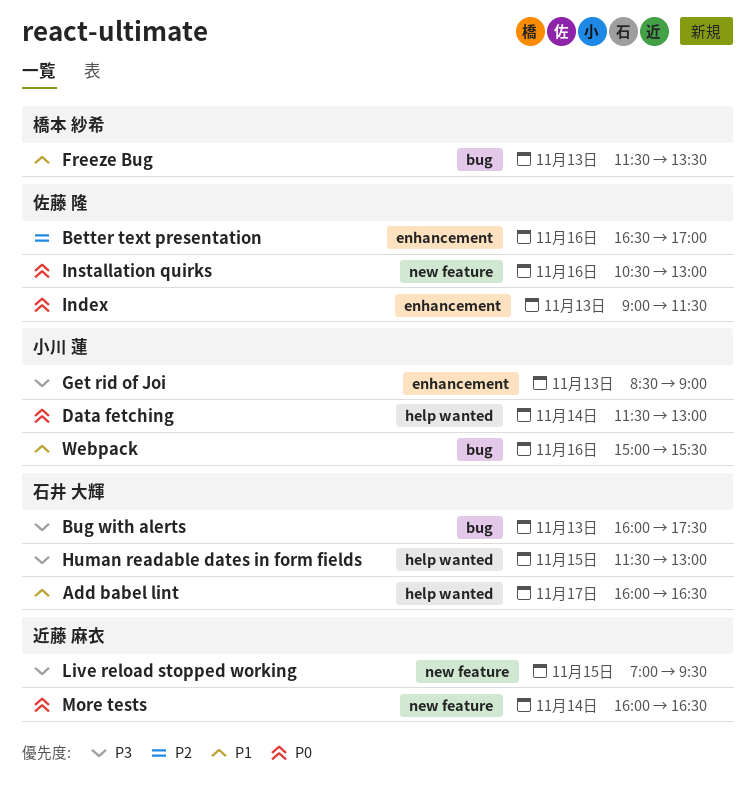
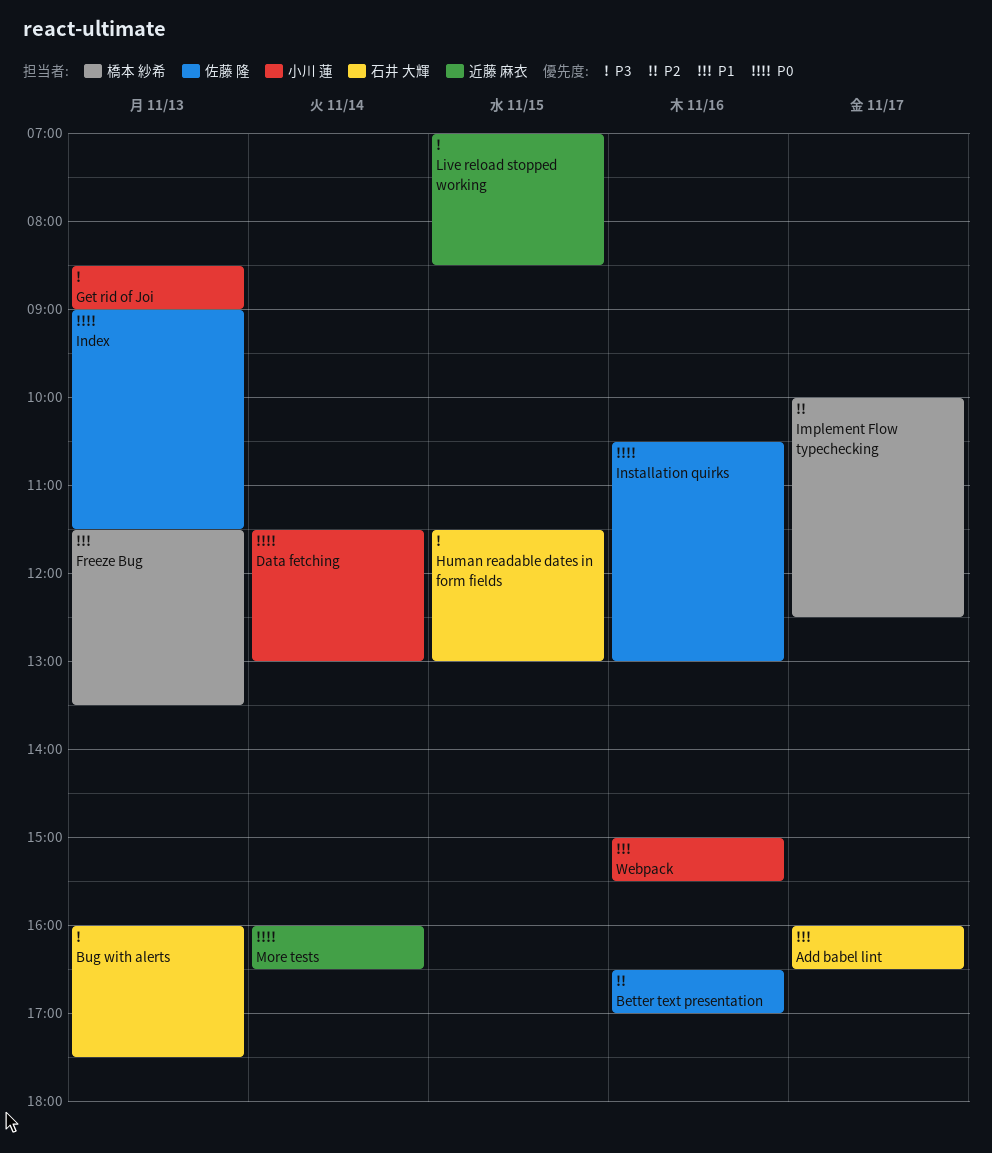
Implement Flow typechecking: none -> present
Live reload stopped working, ends: 09:30 -> 08:30

